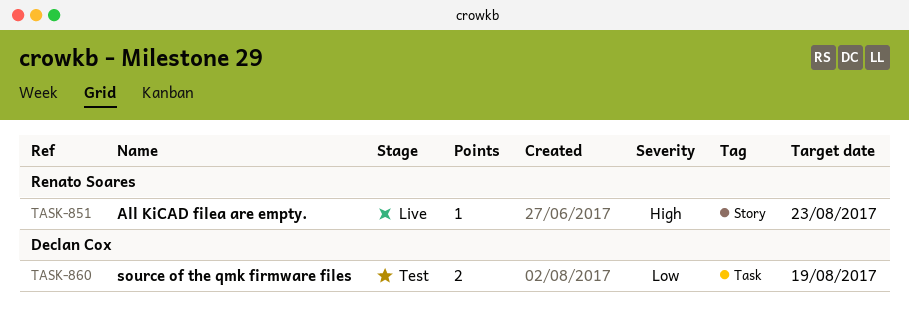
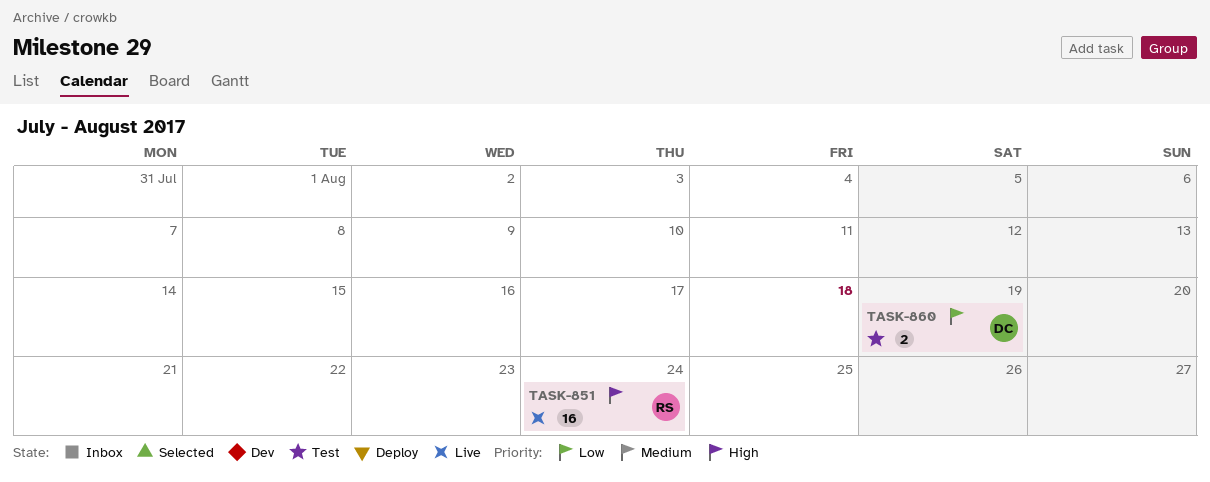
TASK-851, estimate: 1 -> 16
TASK-851, due: Aug 23 -> Aug 24

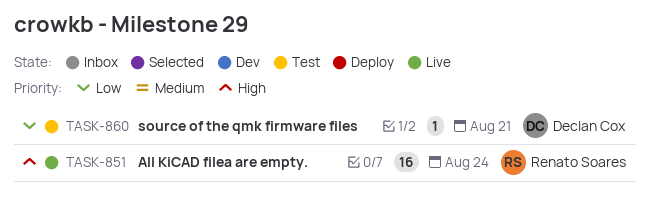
TASK-860, estimate: 2 -> 1
TASK-860, due: Aug 19 -> Aug 21

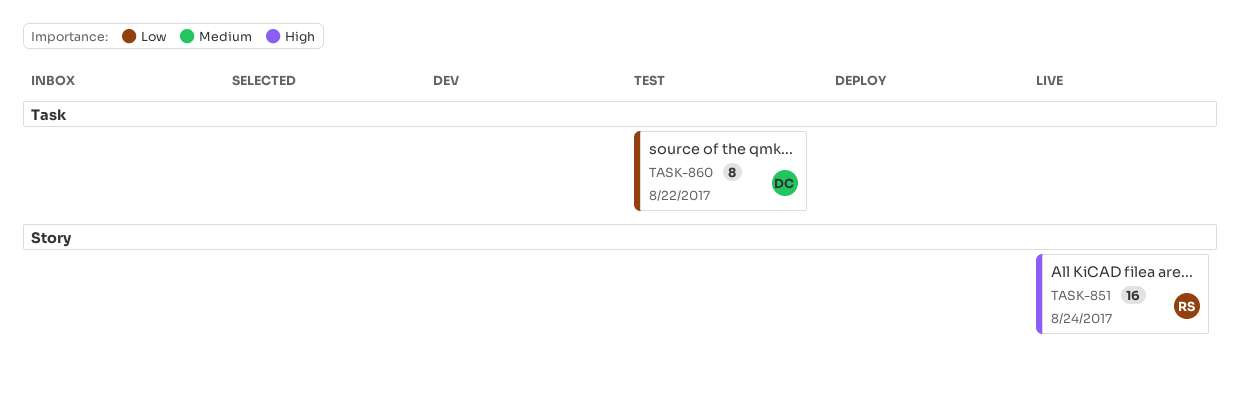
TASK-860, estimate: 1 -> 8
TASK-860, due: Aug 21 -> Aug 22

